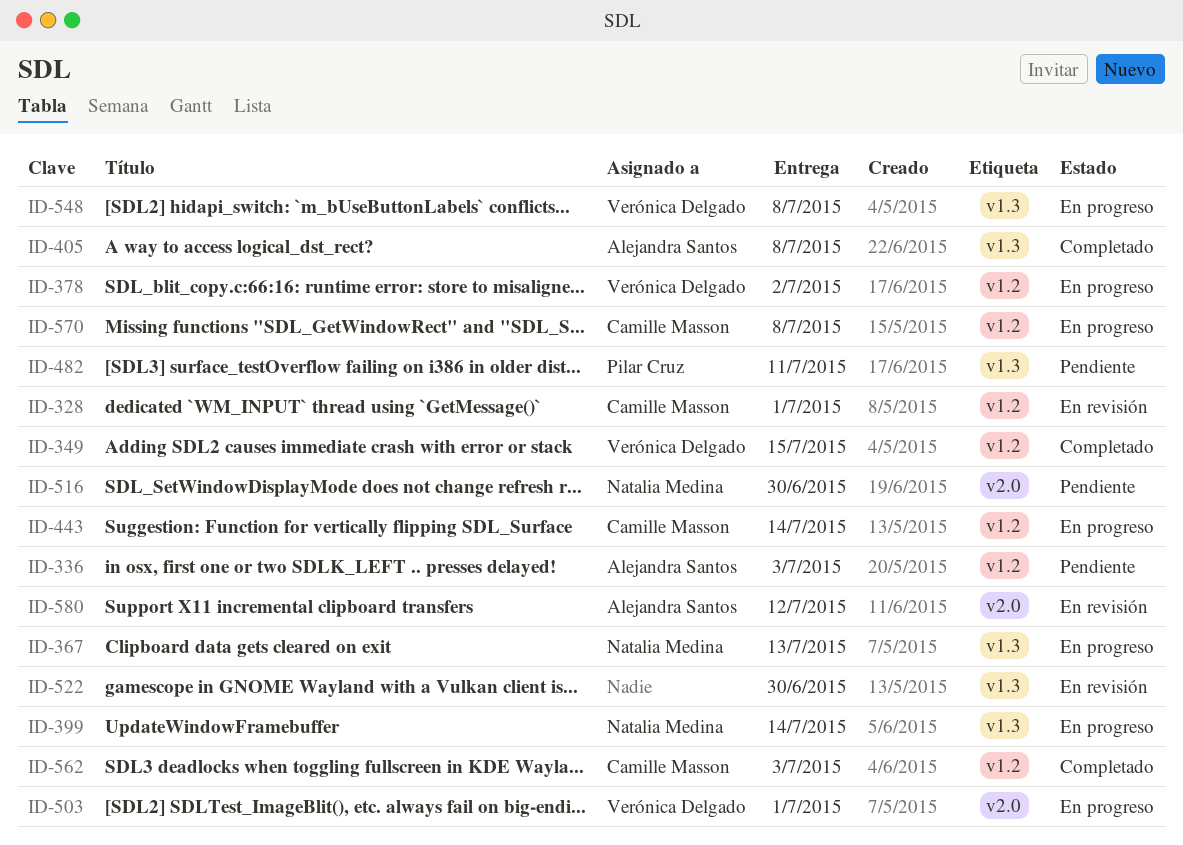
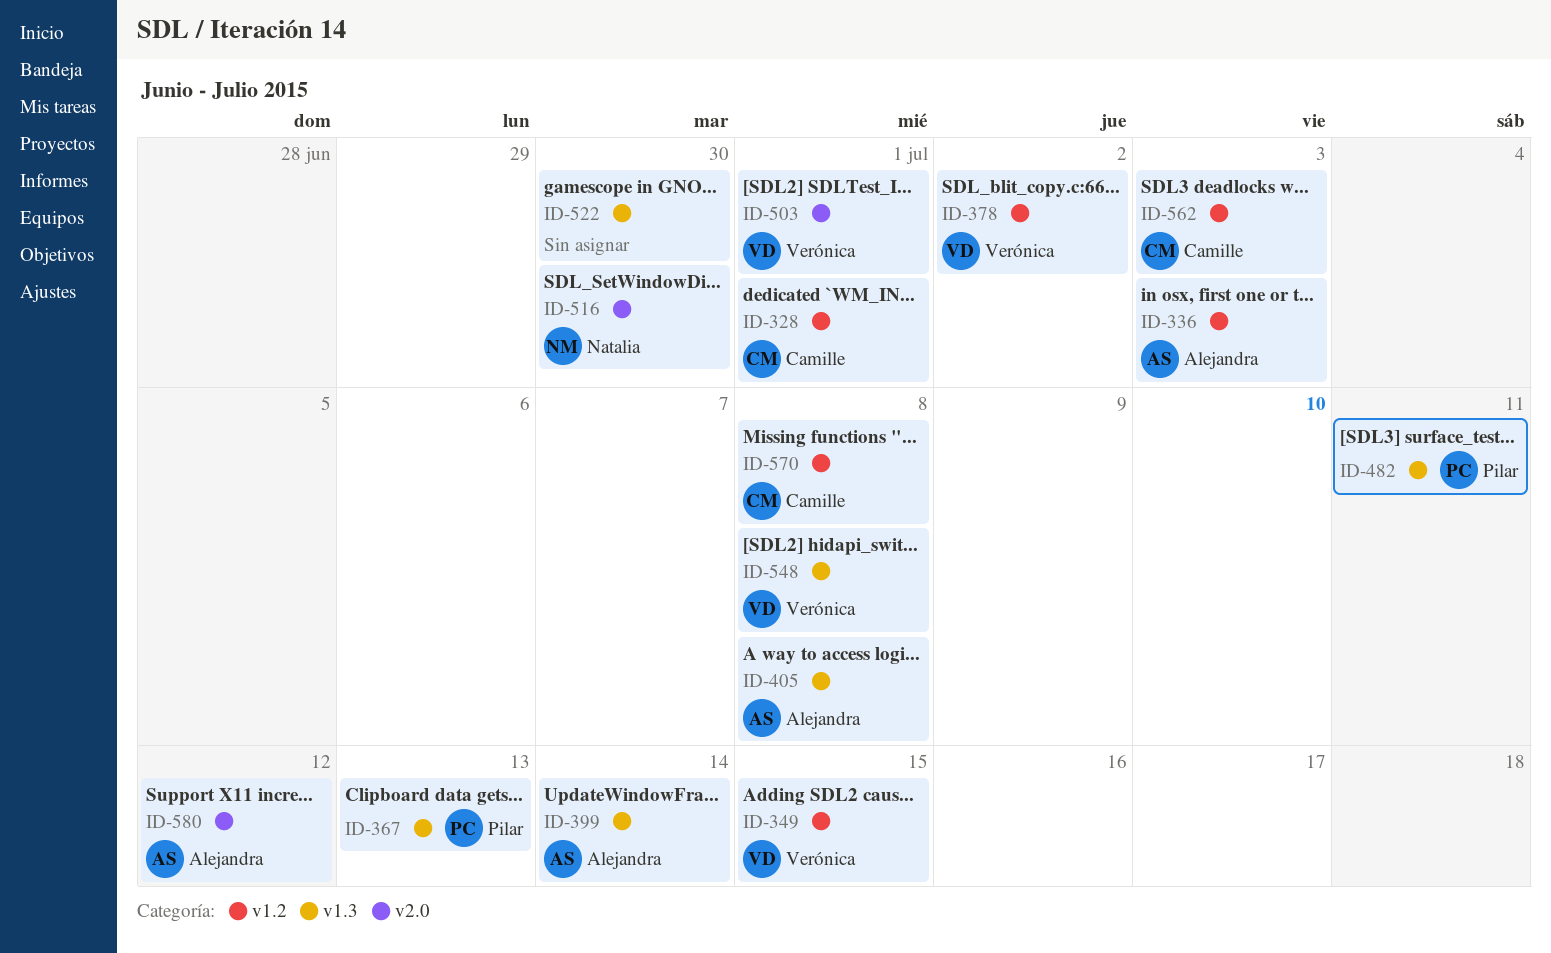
ID-367, owner: Natalia Medina -> Pilar Cruz
ID-399, owner: Natalia Medina -> Alejandra Santos
ID-443: present -> none

